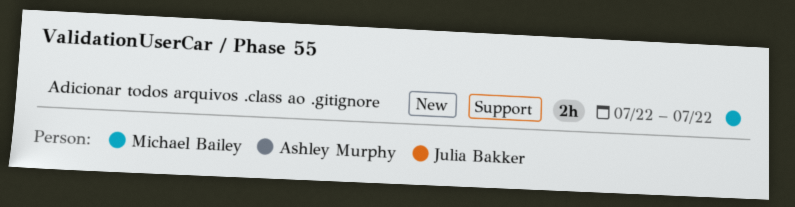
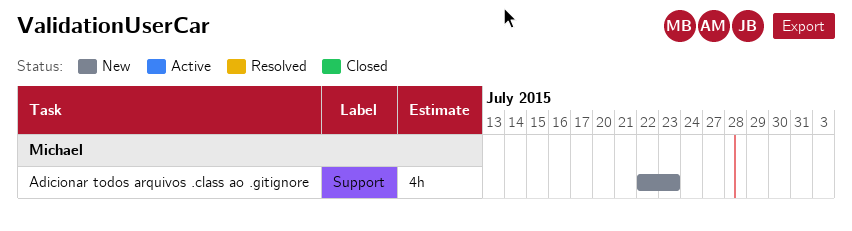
Adicionar todos arquivos .class ao .gitignore, estimate: 2h -> 4h
Adicionar todos arquivos .class ao .gitignore, due: Jul 22 -> Jul 23

